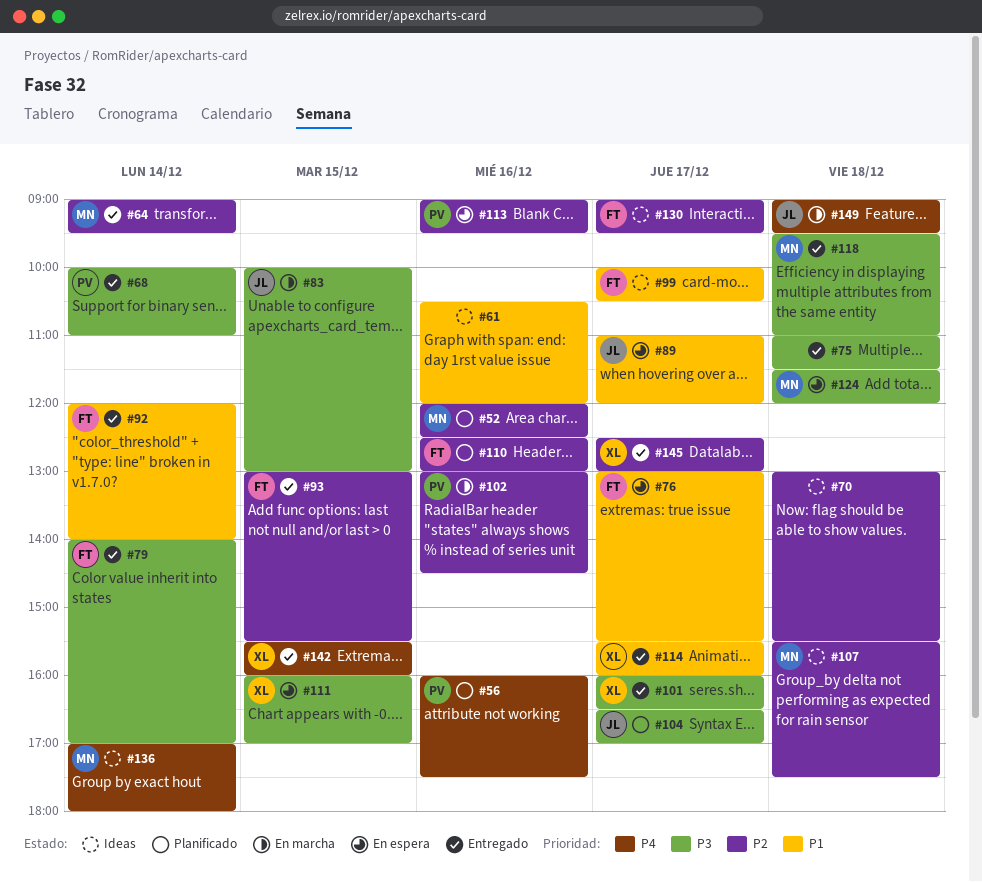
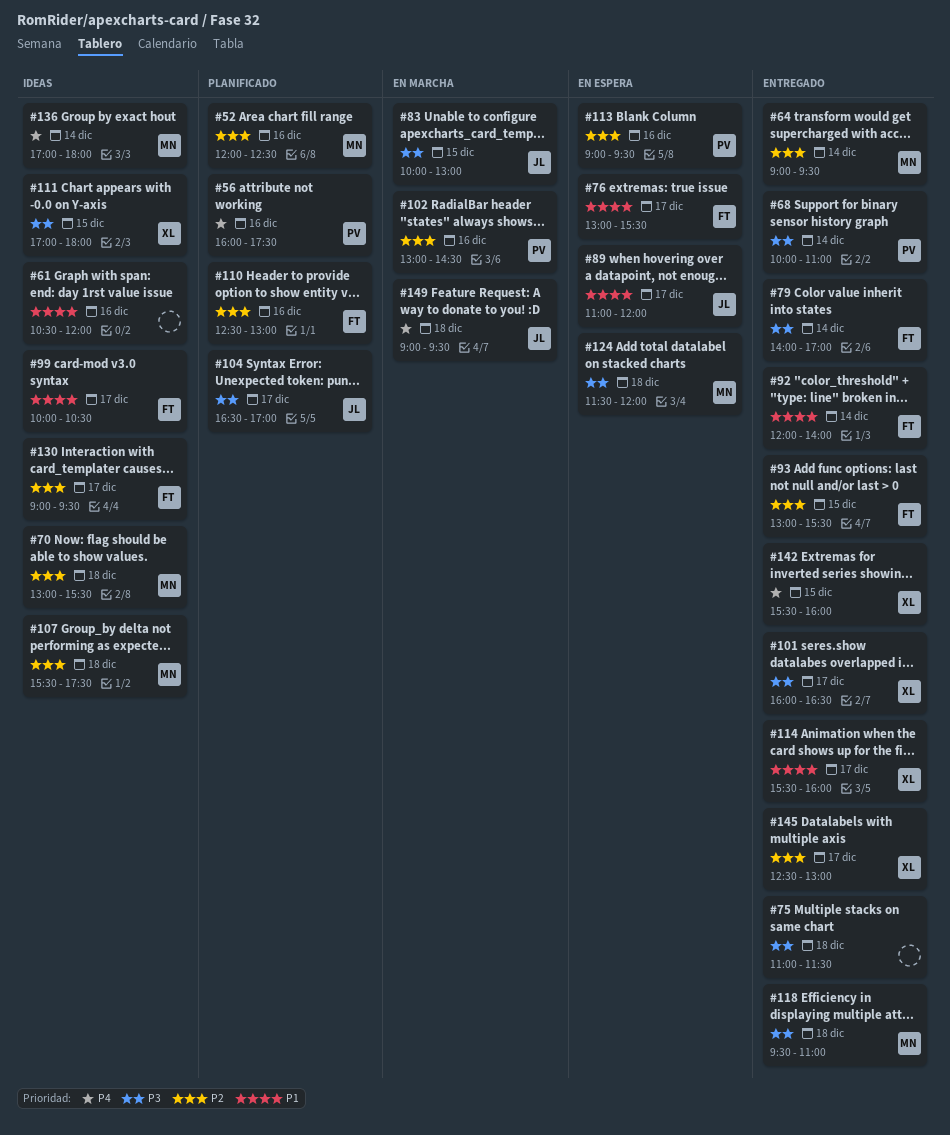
#70, owner: none -> MN
#111, status: En espera -> Ideas
#111, begins: 16:00 -> 17:00
#111, ends: 17:00 -> 18:00

